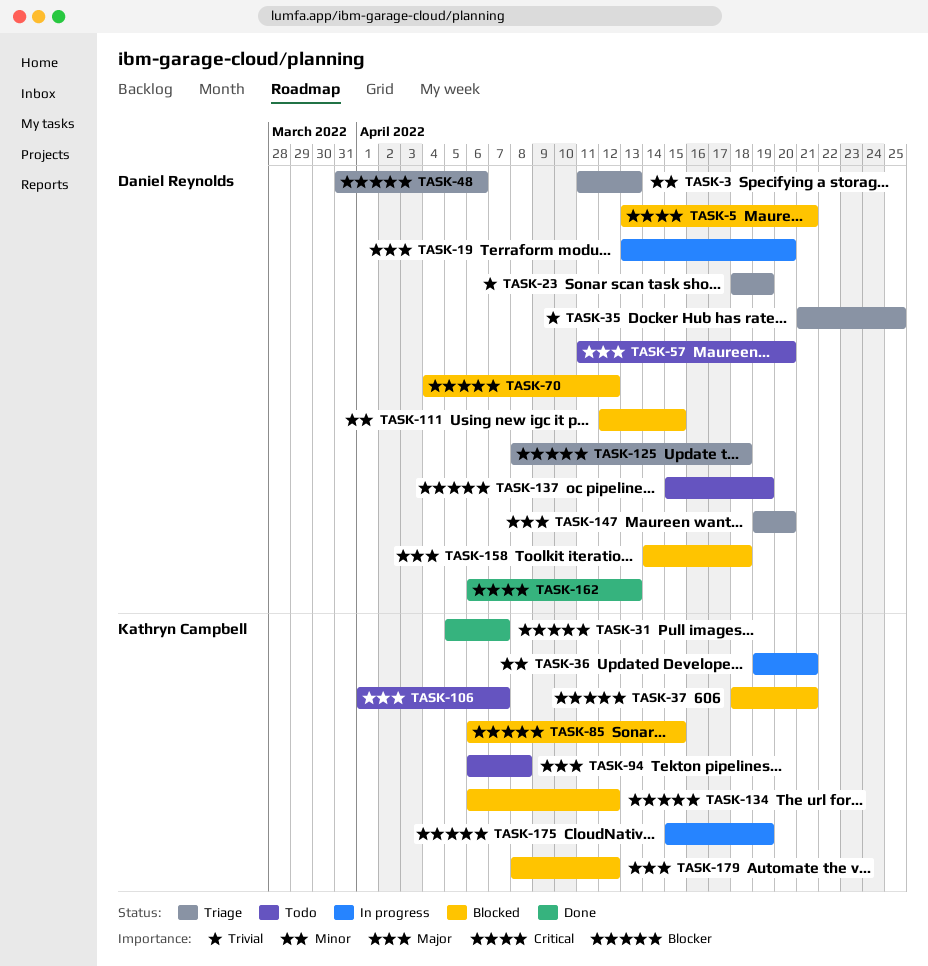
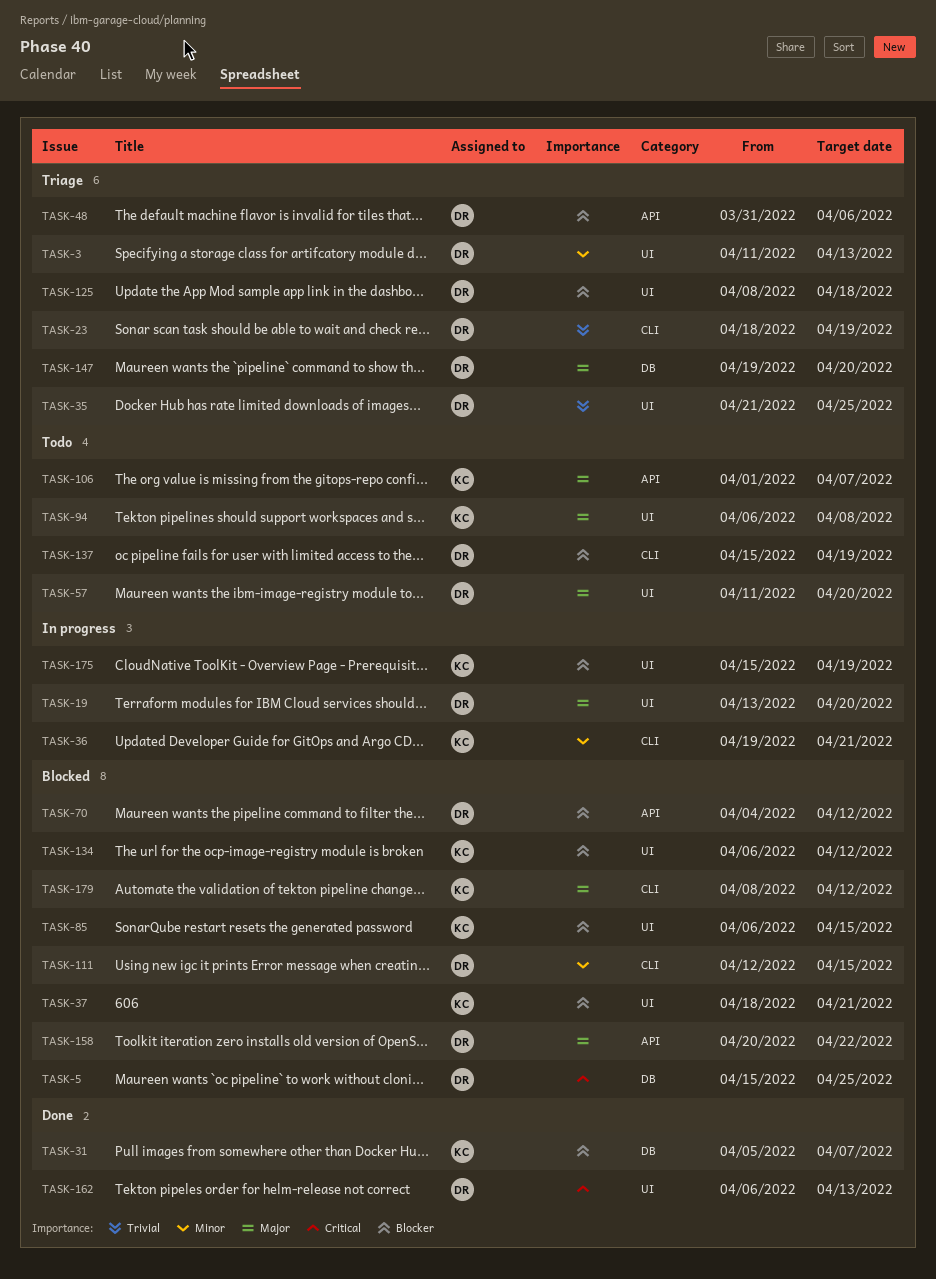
TASK-5, start: Apr 13 -> Apr 15
TASK-5, due: Apr 21 -> Apr 25
TASK-158, start: Apr 14 -> Apr 20
TASK-158, due: Apr 18 -> Apr 22

